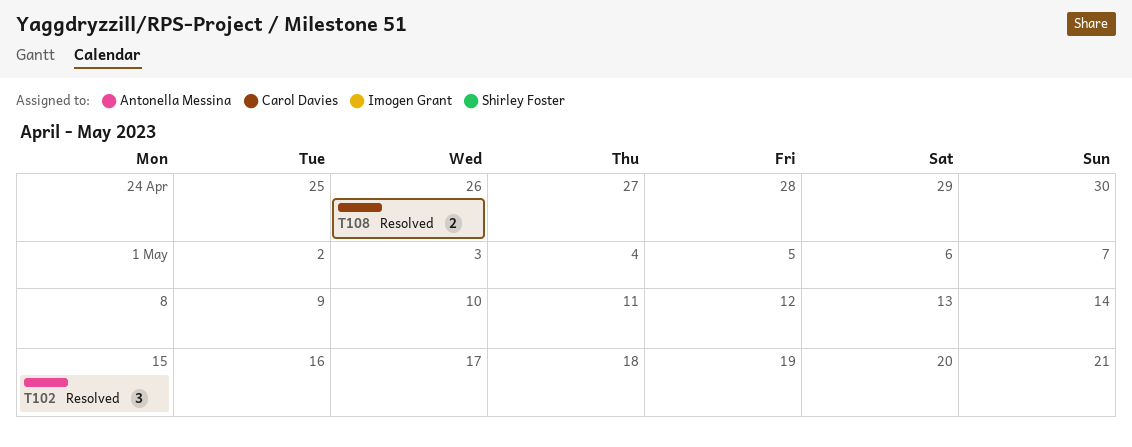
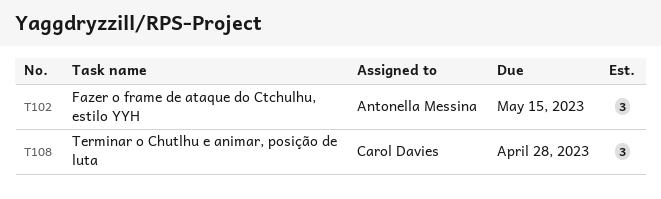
T108, estimate: 2 -> 3
T108, due: Apr 26 -> Apr 28

